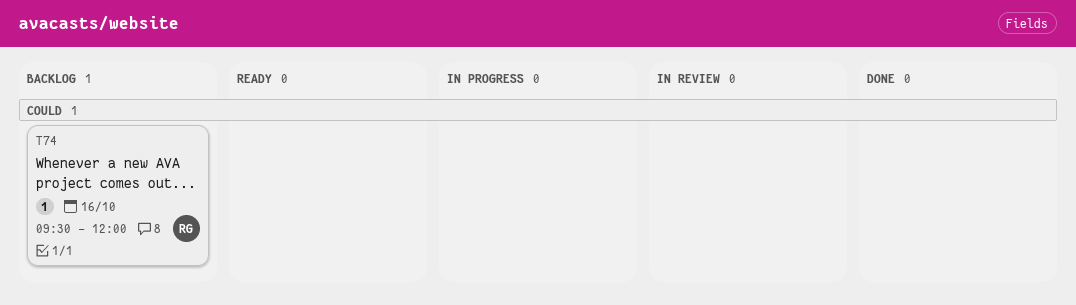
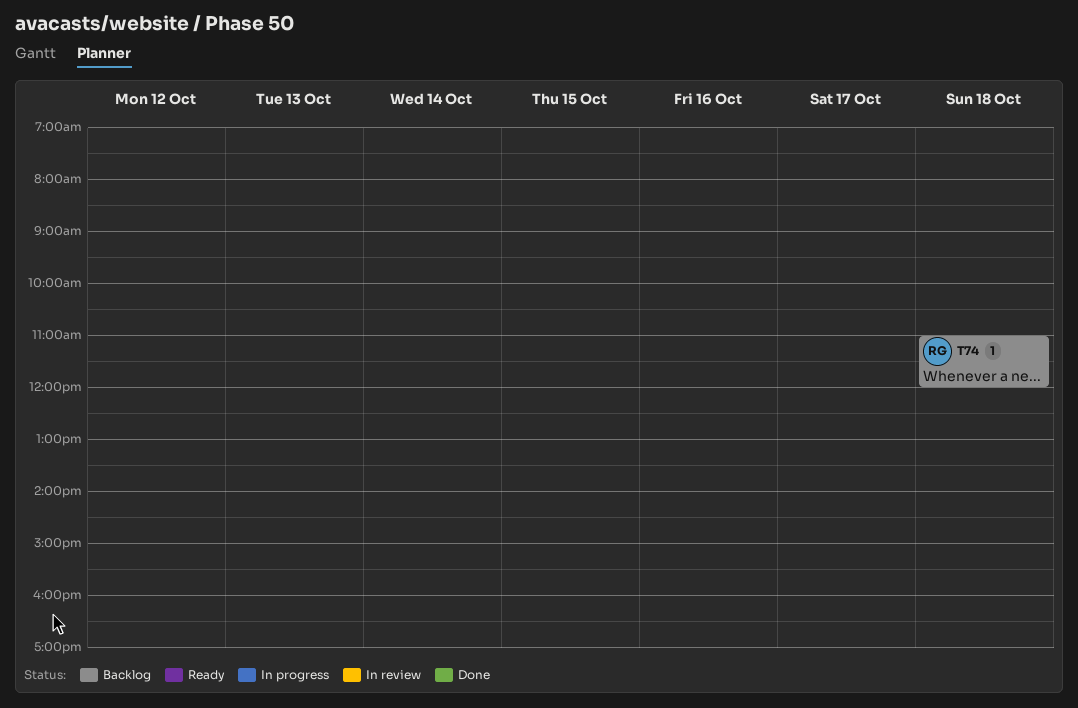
T74, day: Oct 16 -> Oct 18
T74, begins: 09:30 -> 11:00

